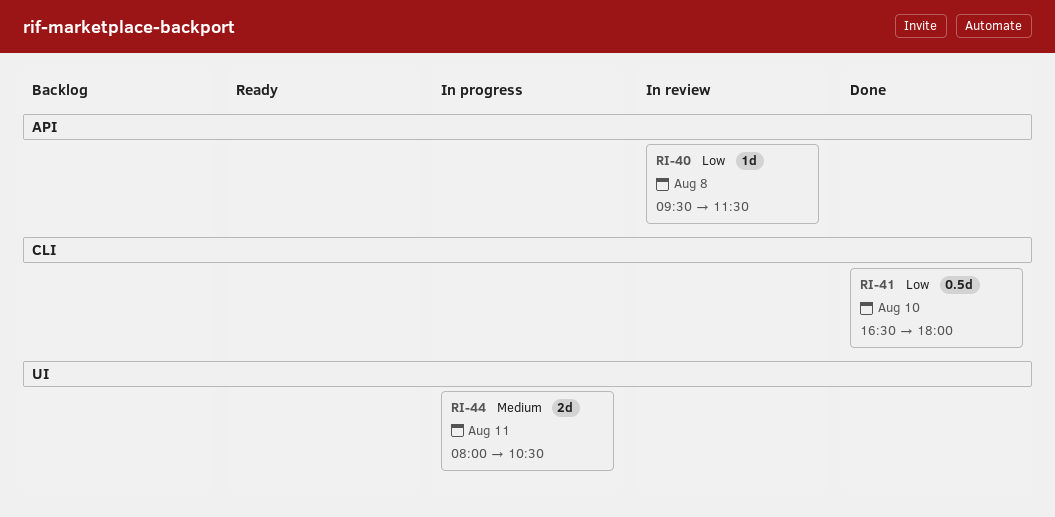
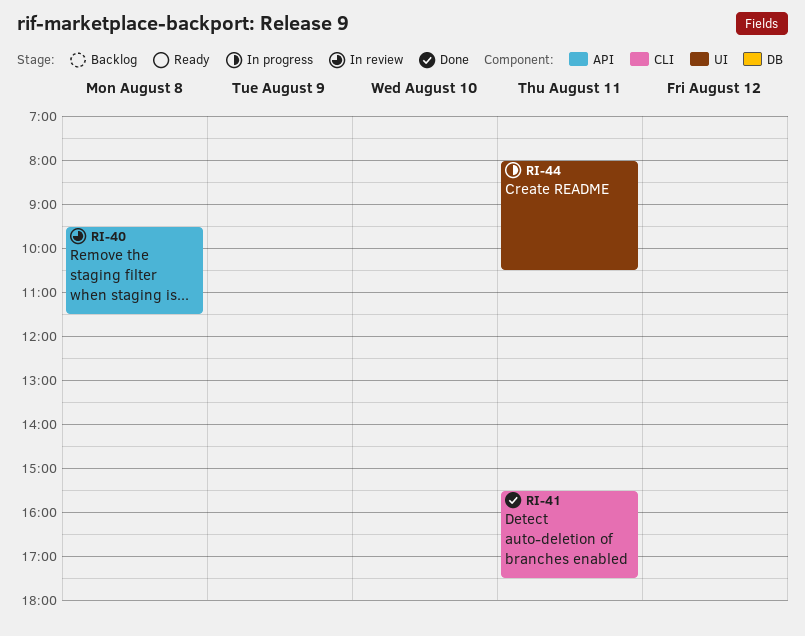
RI-41, day: Aug 10 -> Aug 11
RI-41, begins: 16:30 -> 15:30
RI-41, ends: 18:00 -> 17:30

